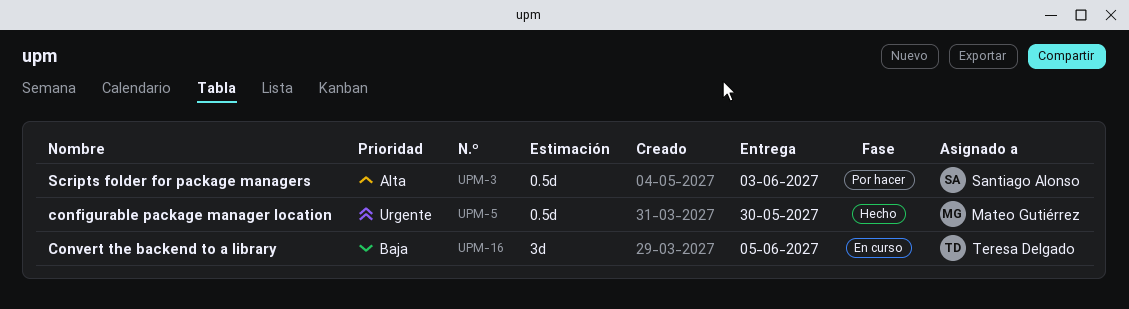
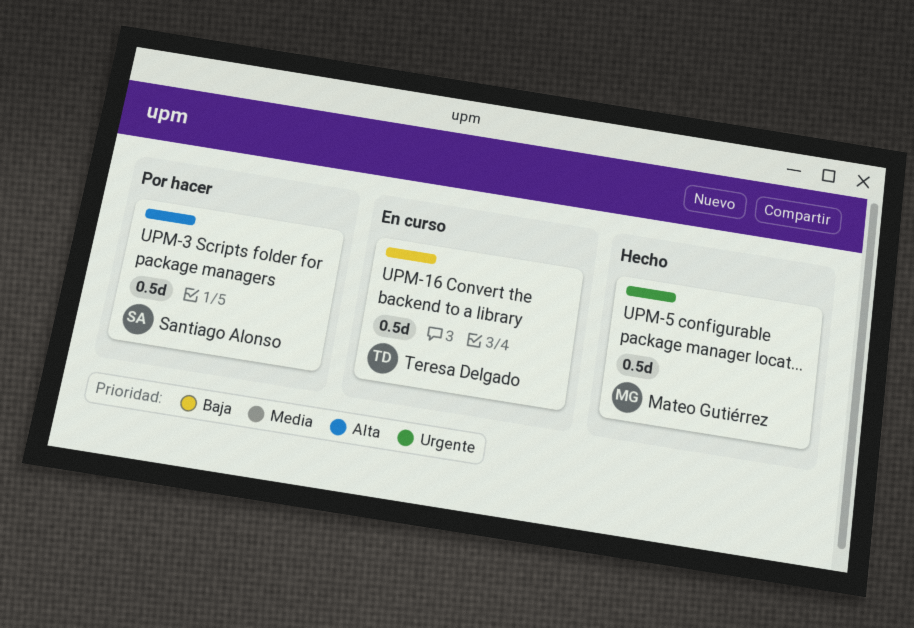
UPM-16, estimate: 3d -> 0.5d

